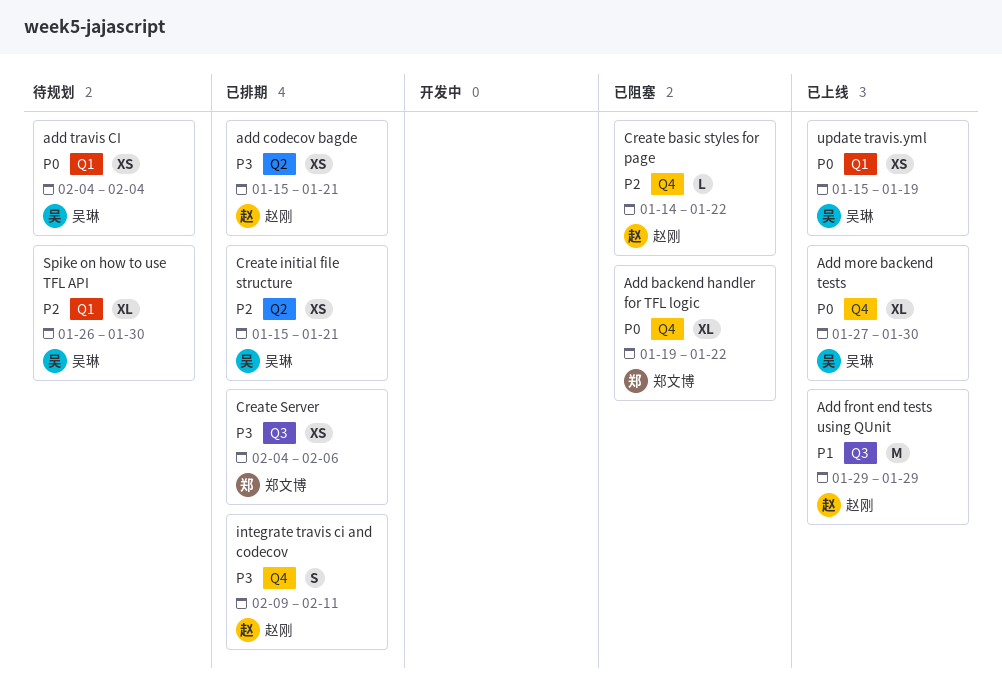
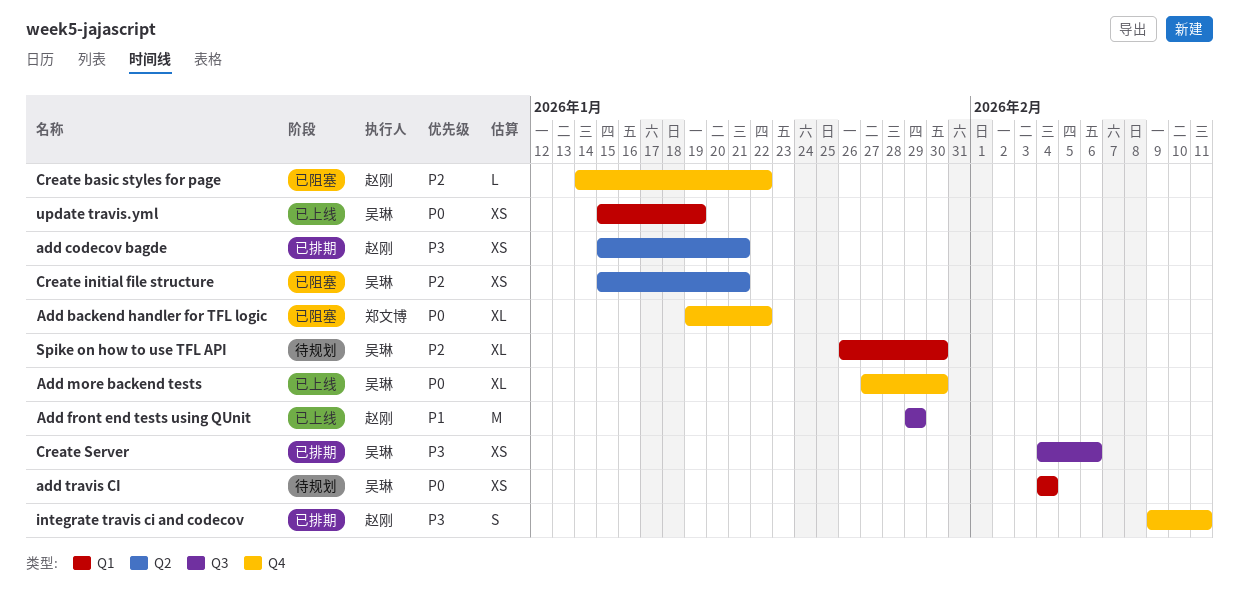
Create initial file structure, status: 已排期 -> 已阻塞
Create Server, owner: 郑文博 -> 吴琳

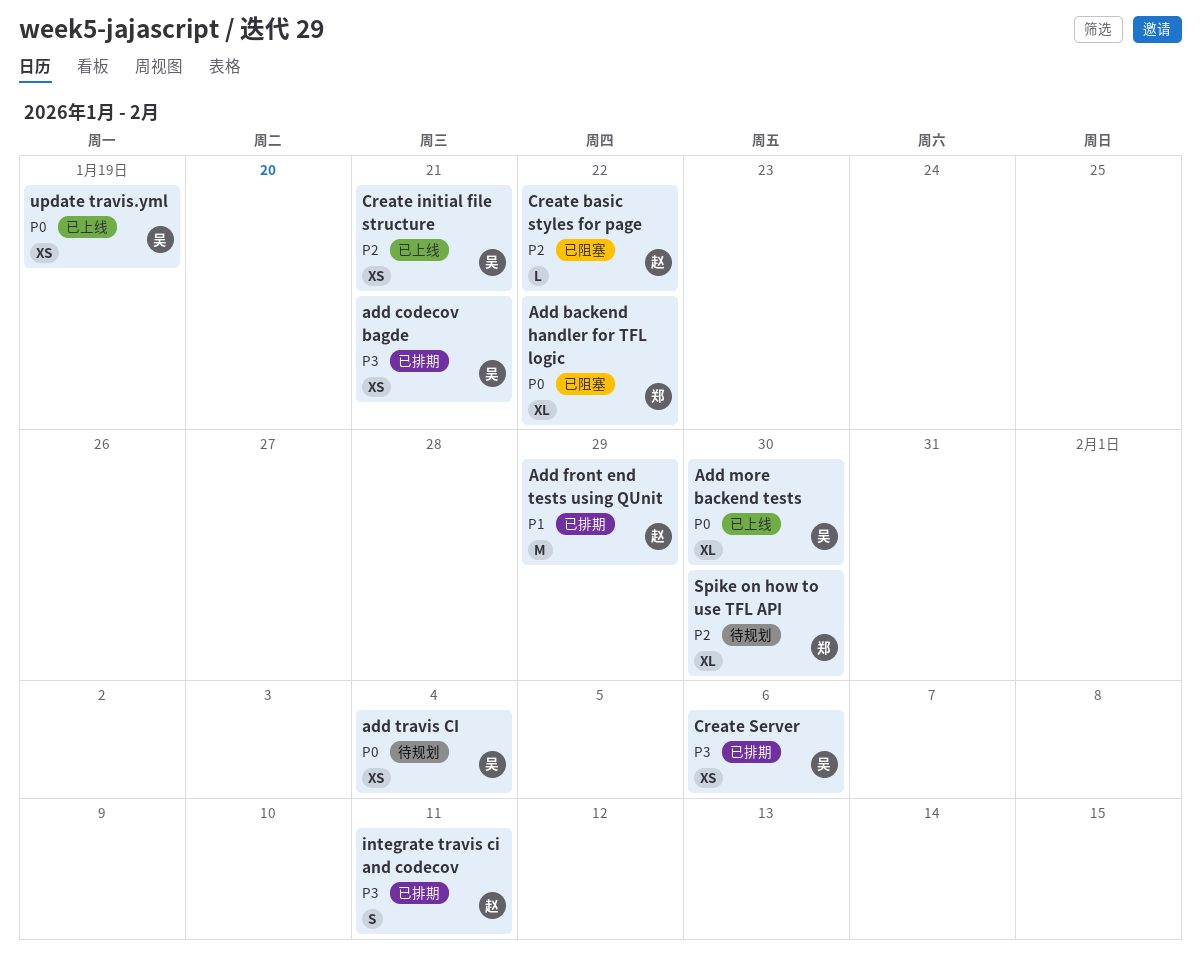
add codecov bagde, owner: 赵刚 -> 吴琳
Add front end tests using QUnit, status: 已上线 -> 已排期
Create initial file structure, status: 已阻塞 -> 已上线
Spike on how to use TFL API, owner: 吴琳 -> 郑文博

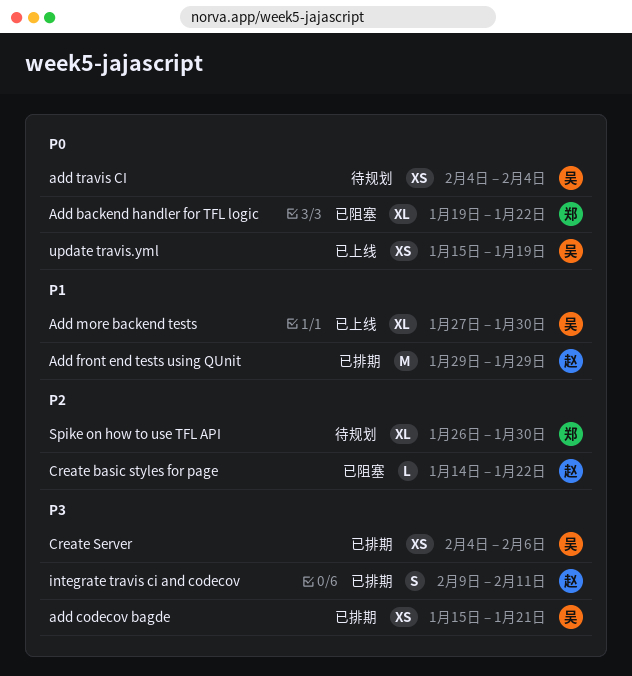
Add more backend tests, priority: P0 -> P1
Create initial file structure: present -> none

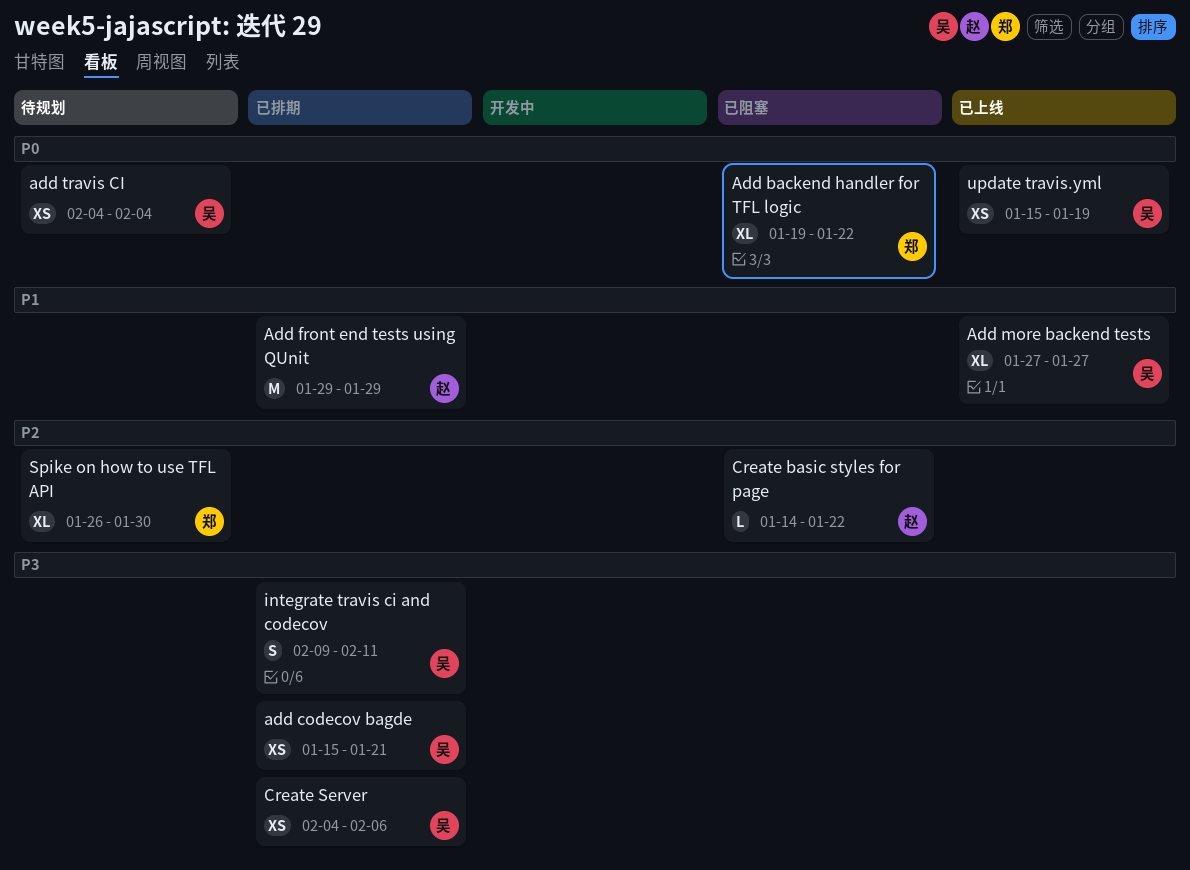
Add more backend tests, due: Jan 30 -> Jan 27
integrate travis ci and codecov, owner: 赵 -> 吴

